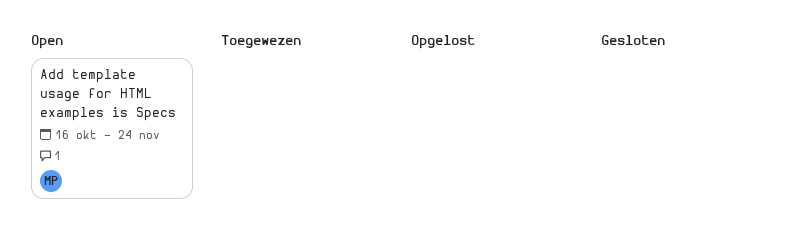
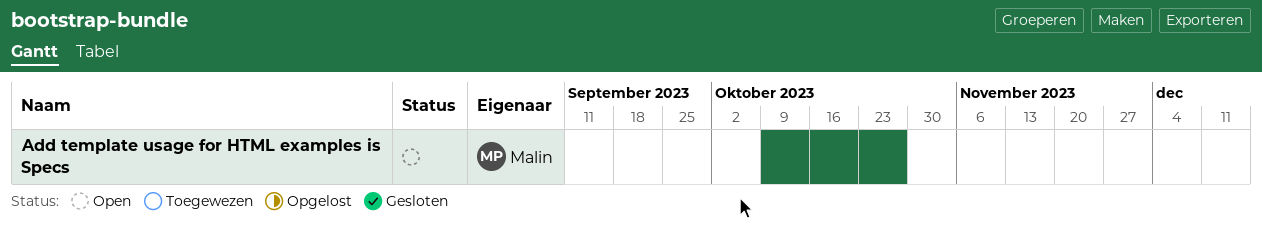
Add template usage for HTML examples is Specs, start: Oct 16 -> Oct 9
Add template usage for HTML examples is Specs, due: Nov 24 -> Oct 27

